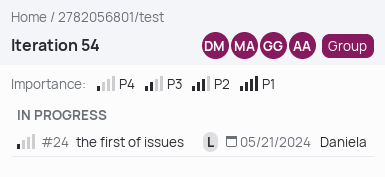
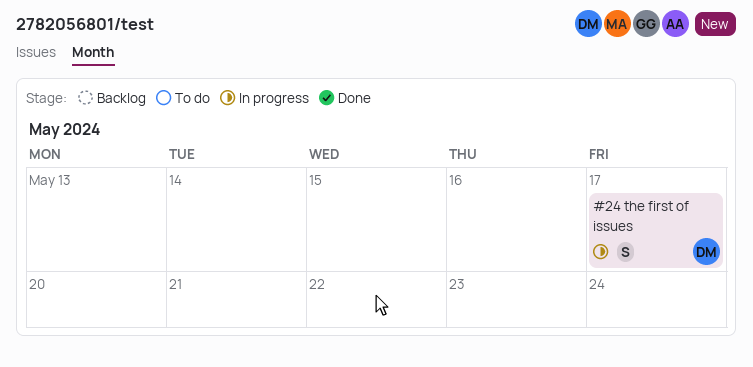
#24, estimate: L -> S
#24, due: May 21 -> May 17

